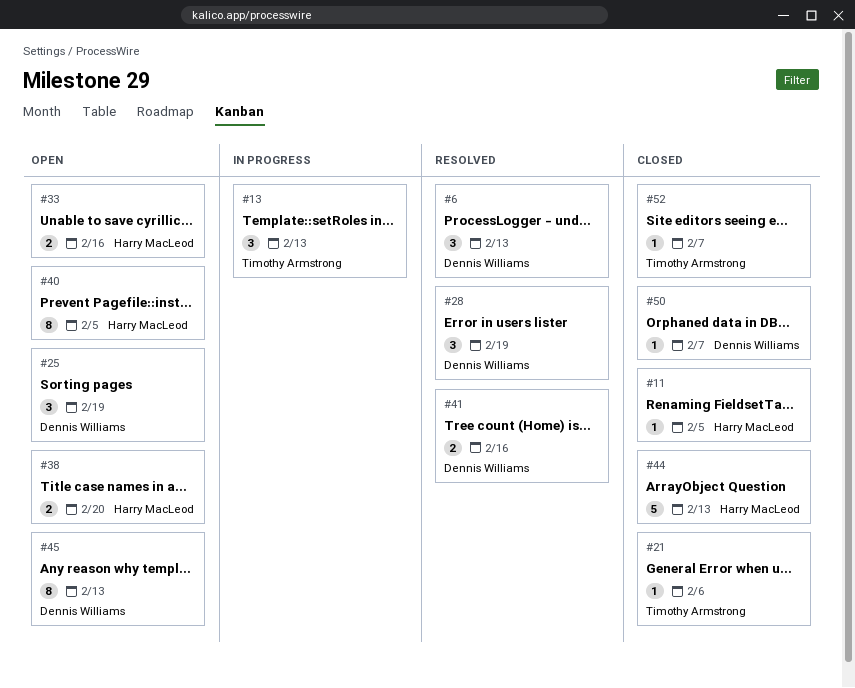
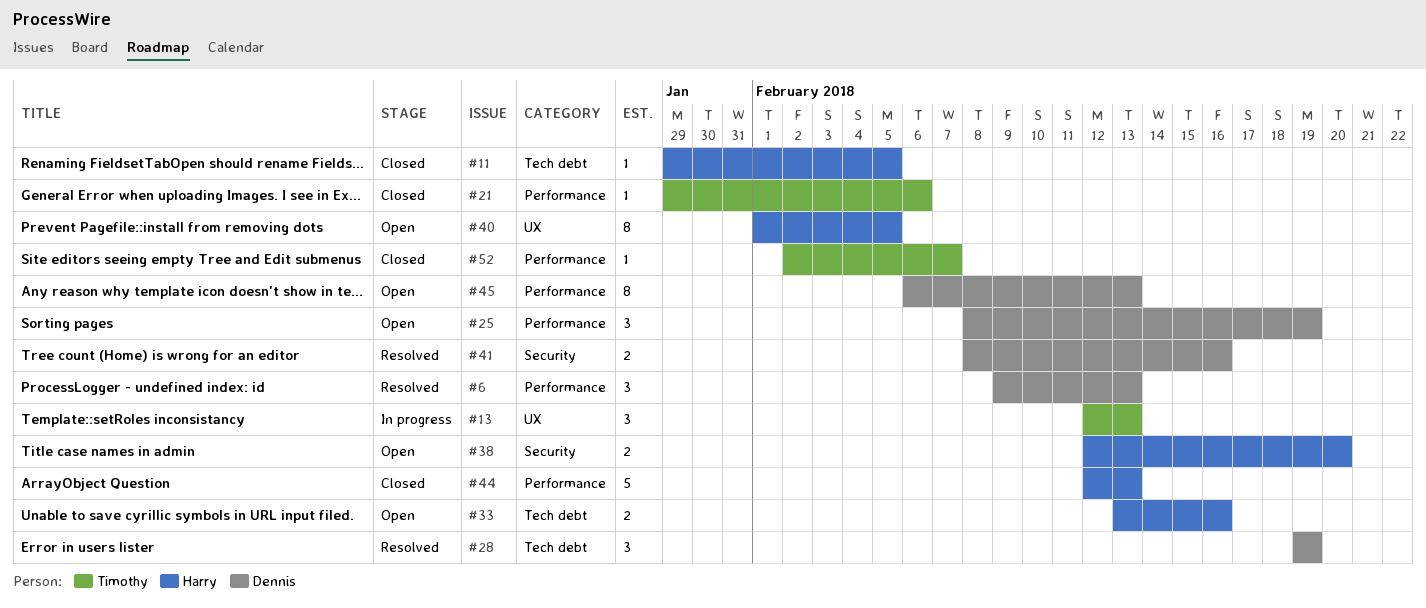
#50: present -> none

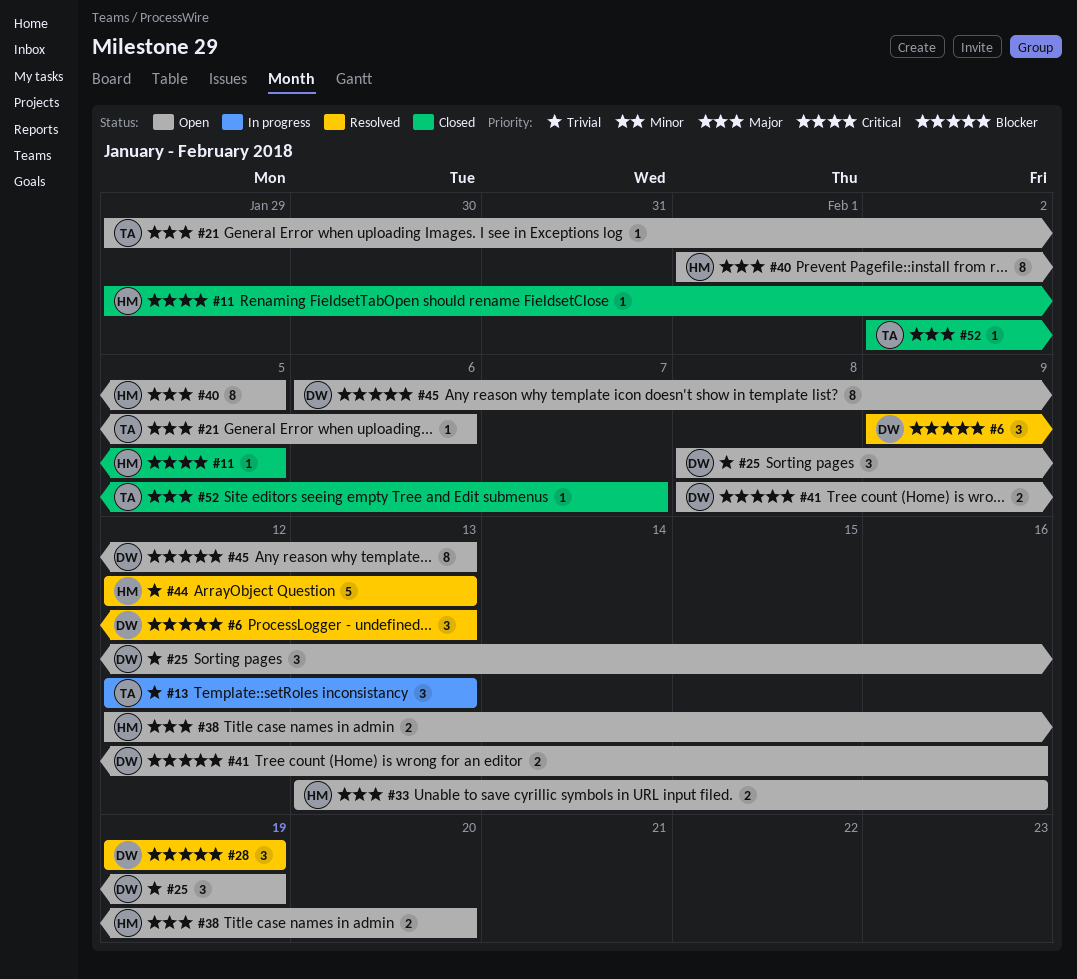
#21, status: Closed -> Open
#41, status: Resolved -> Open
#44, status: Closed -> Resolved

